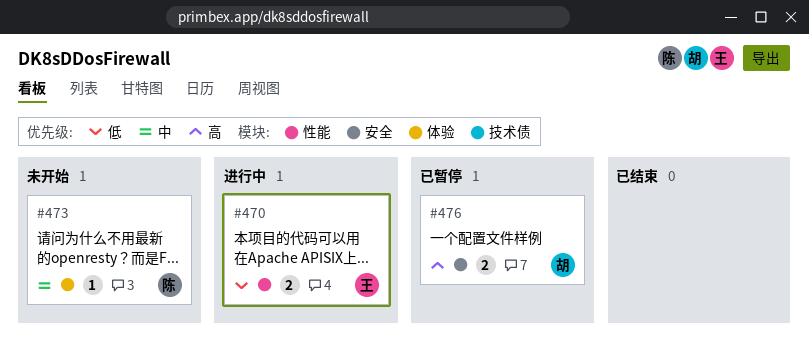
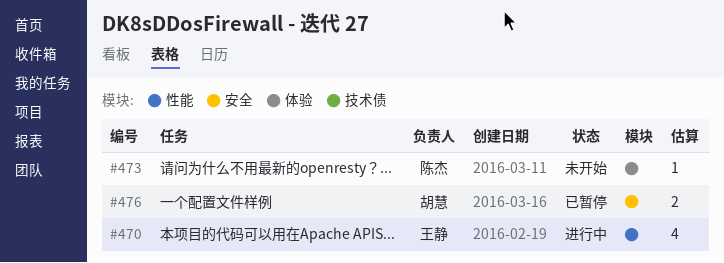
#470, estimate: 2 -> 4

